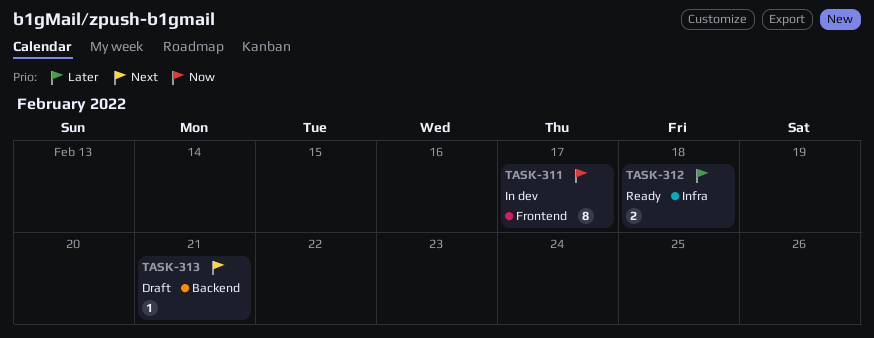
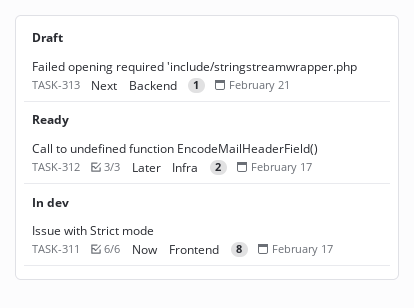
TASK-312, due: Feb 18 -> Feb 17

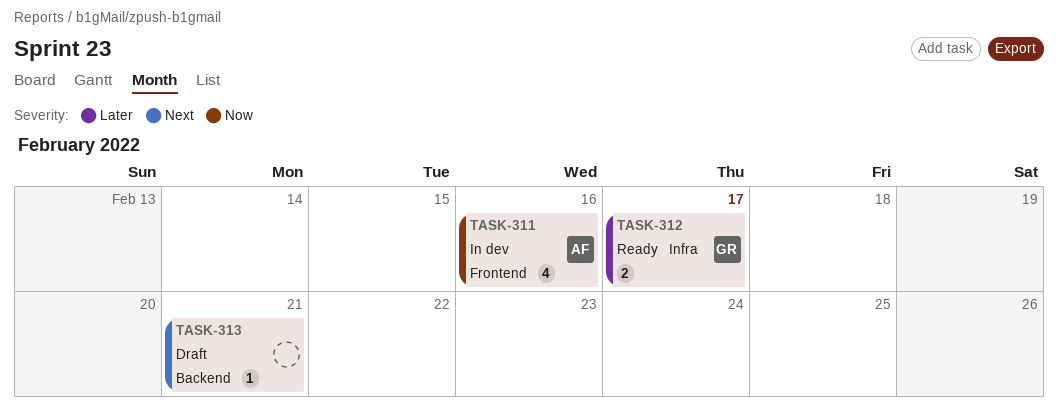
TASK-311, estimate: 8 -> 4
TASK-311, due: Feb 17 -> Feb 16

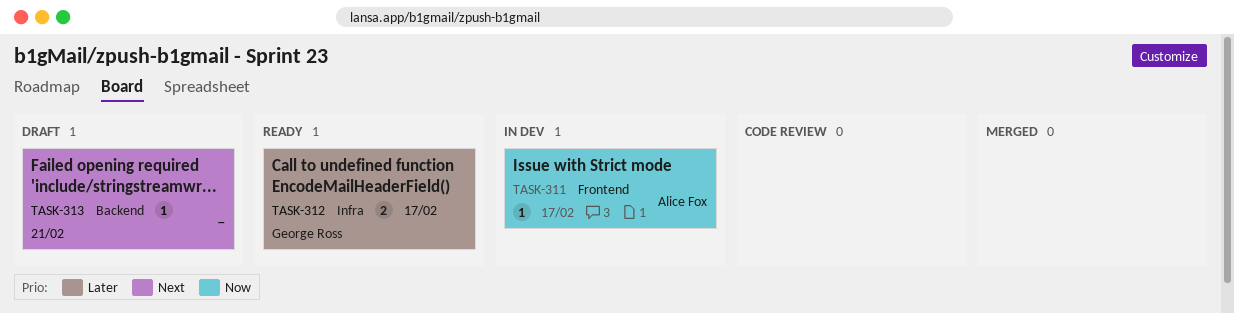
TASK-311, estimate: 4 -> 1
TASK-311, due: Feb 16 -> Feb 17

